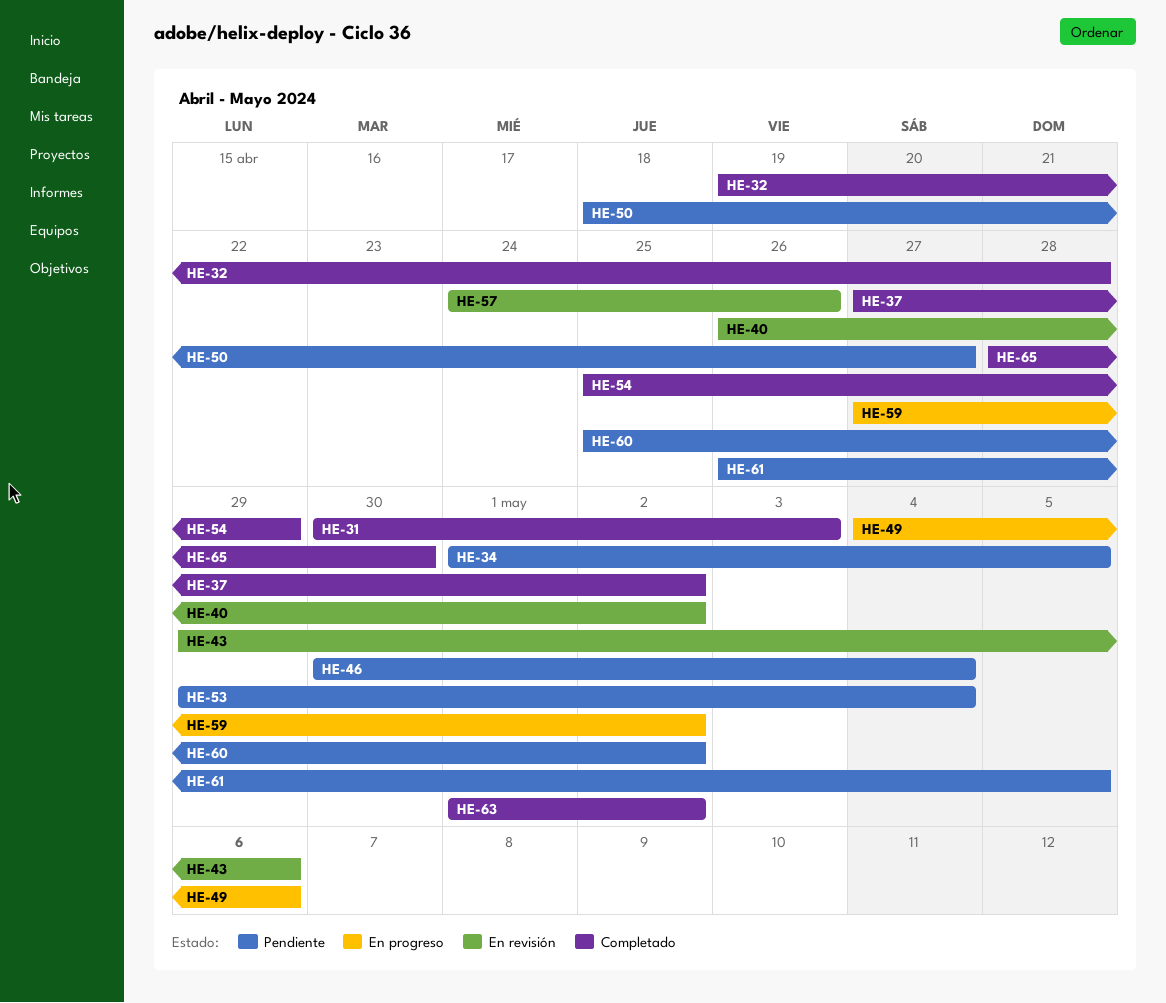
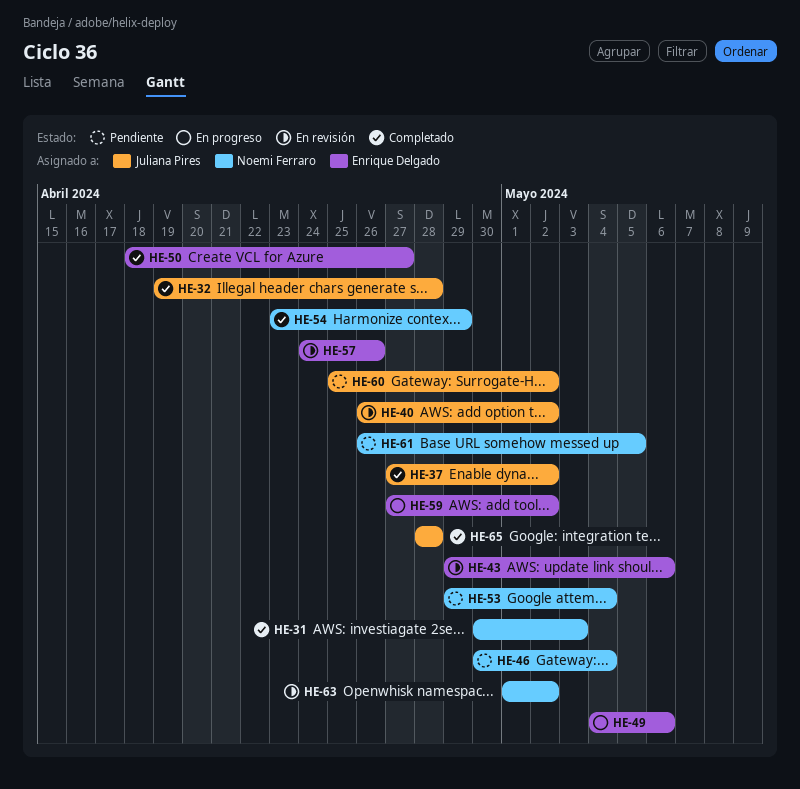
HE-34: present -> none
HE-50, status: Pendiente -> Completado
HE-54, start: Apr 25 -> Apr 23
HE-63, status: Completado -> En revisión
HE-65, due: Apr 30 -> Apr 28

